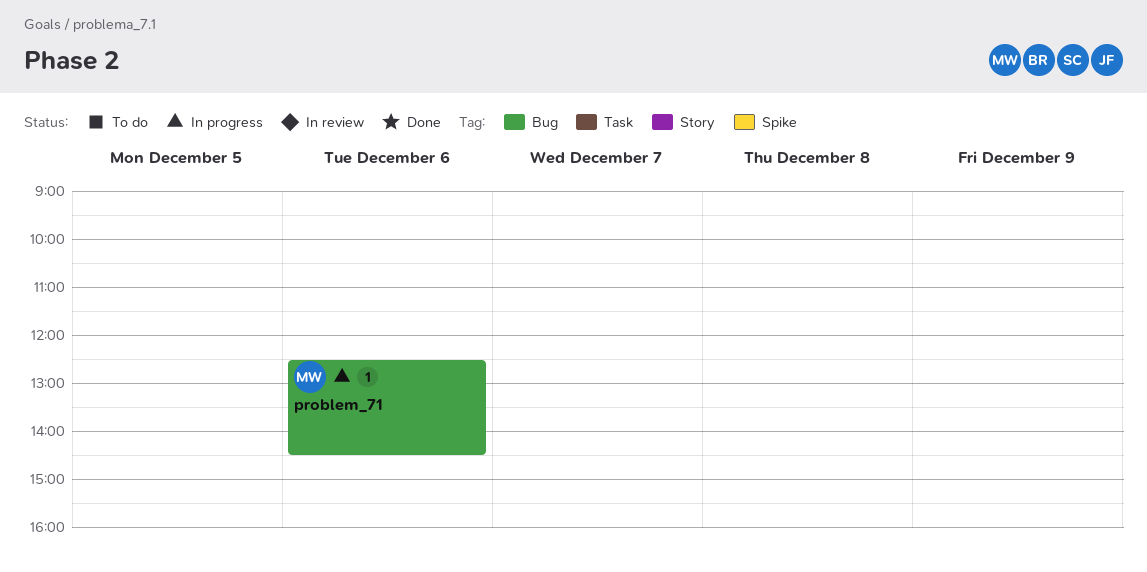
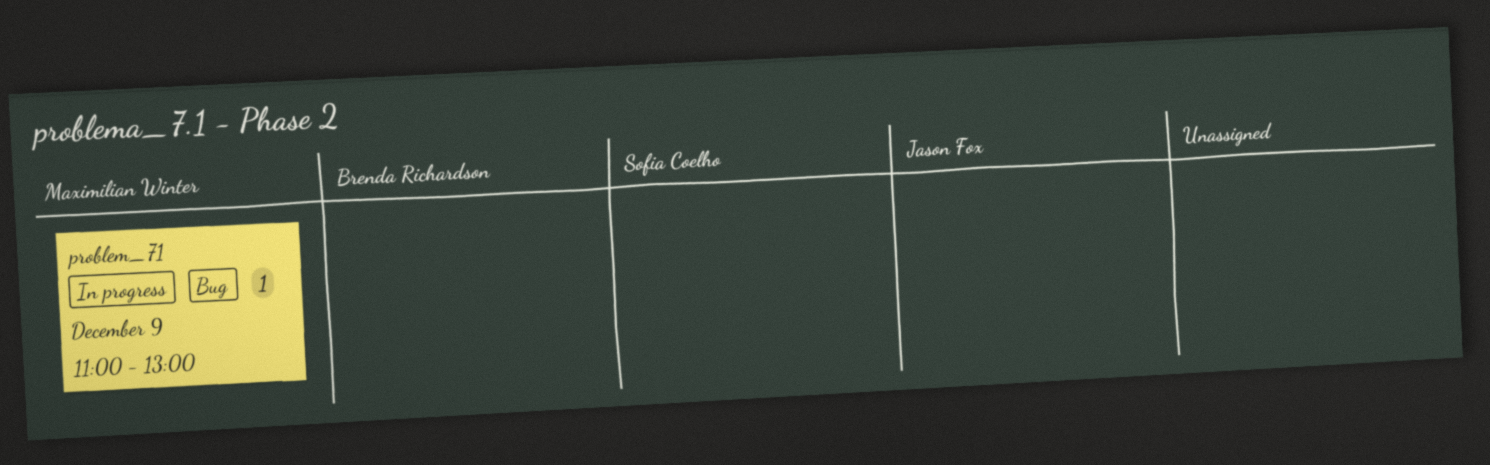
problem_71, day: Dec 6 -> Dec 9
problem_71, begins: 12:30 -> 11:00
problem_71, ends: 14:30 -> 13:00

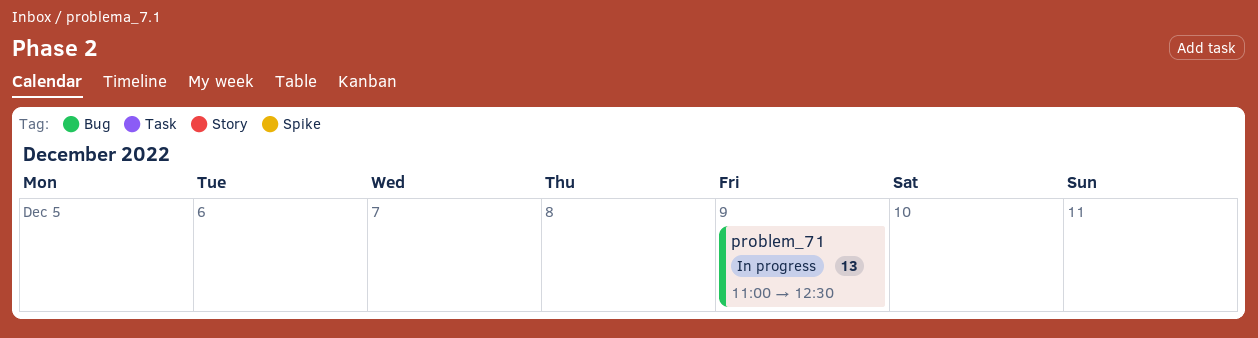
problem_71, estimate: 1 -> 13
problem_71, ends: 13:00 -> 12:30

